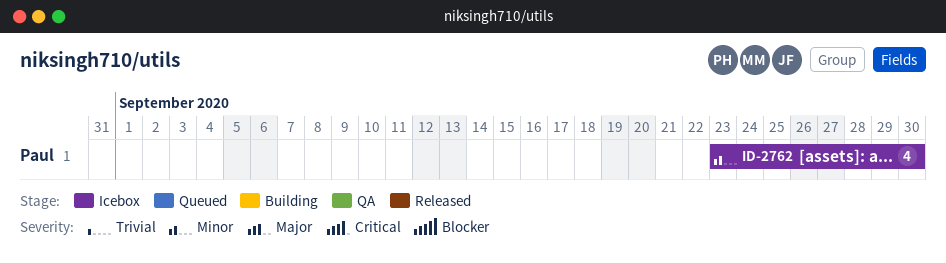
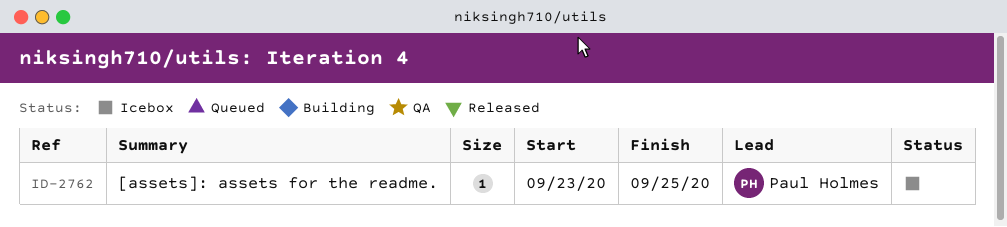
ID-2762, estimate: 4 -> 1
ID-2762, due: Sep 30 -> Sep 25

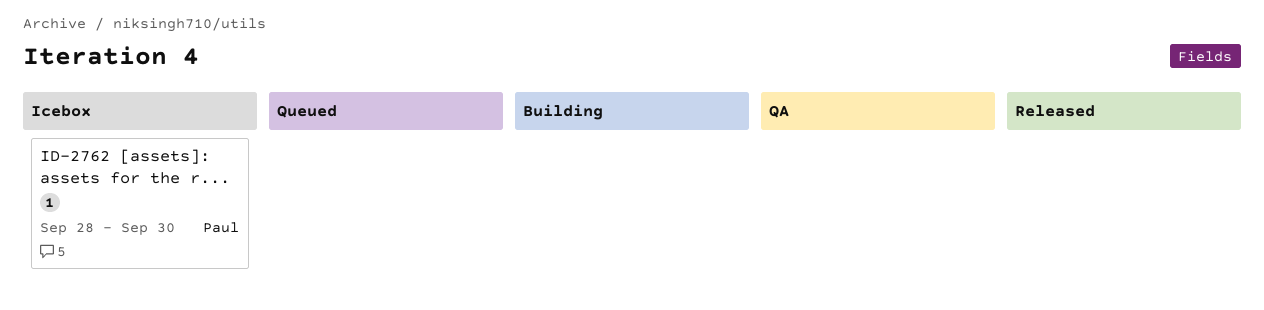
ID-2762, start: Sep 23 -> Sep 28
ID-2762, due: Sep 25 -> Sep 30

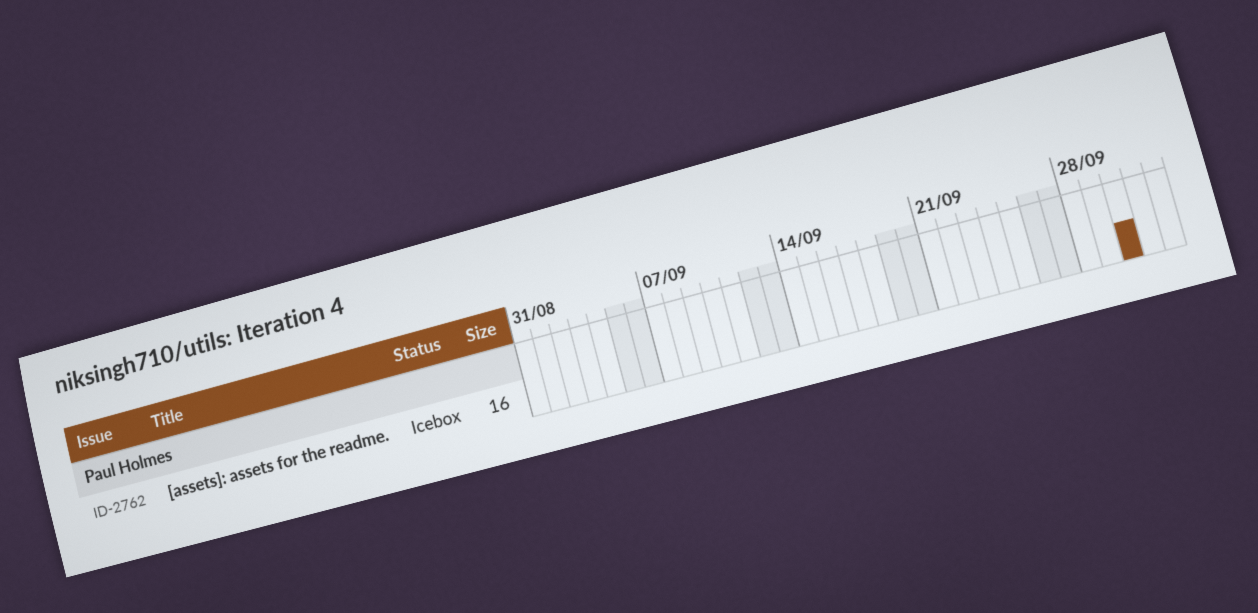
ID-2762, estimate: 1 -> 16
ID-2762, start: Sep 28 -> Sep 30

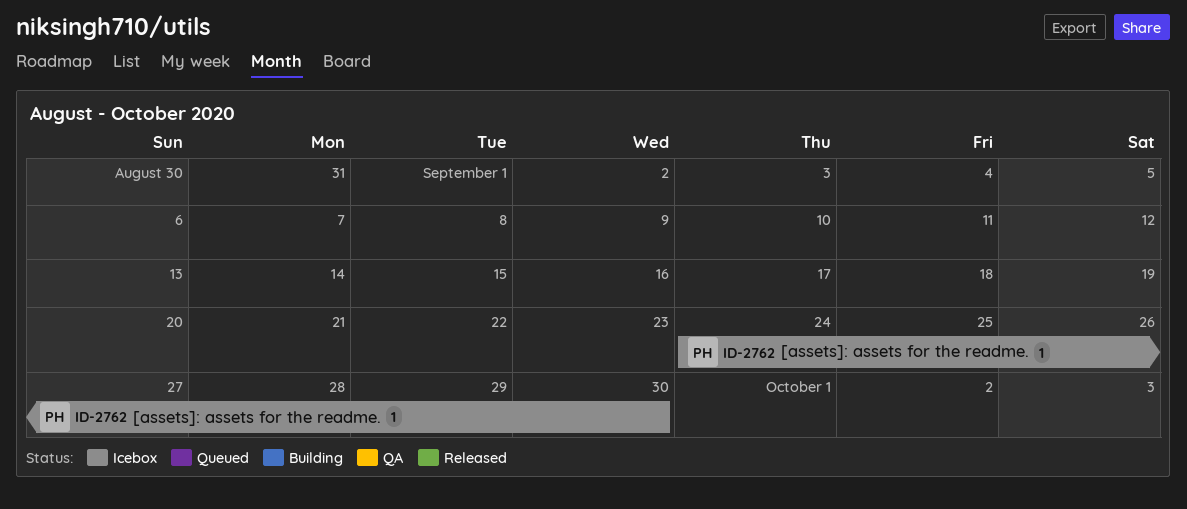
ID-2762, estimate: 16 -> 1
ID-2762, start: Sep 30 -> Sep 24

